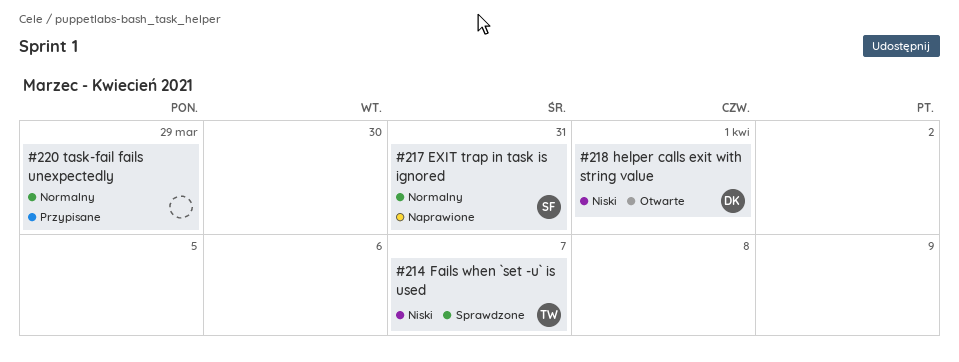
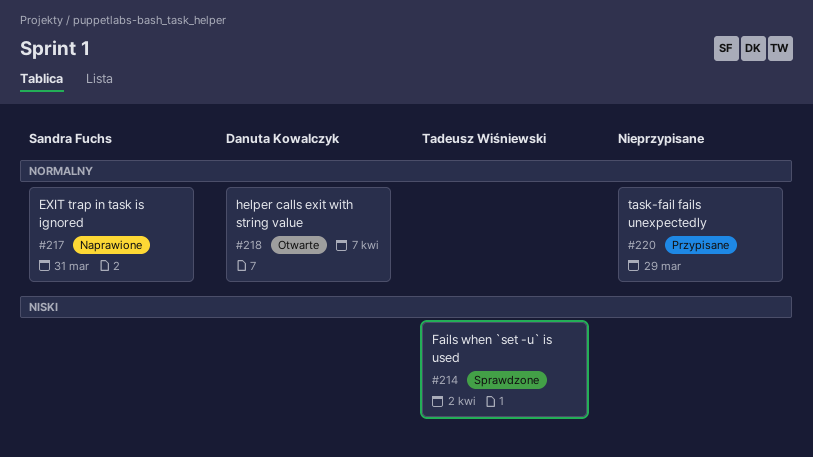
#214, due: Apr 7 -> Apr 2
#218, priority: Niski -> Normalny
#218, due: Apr 1 -> Apr 7

